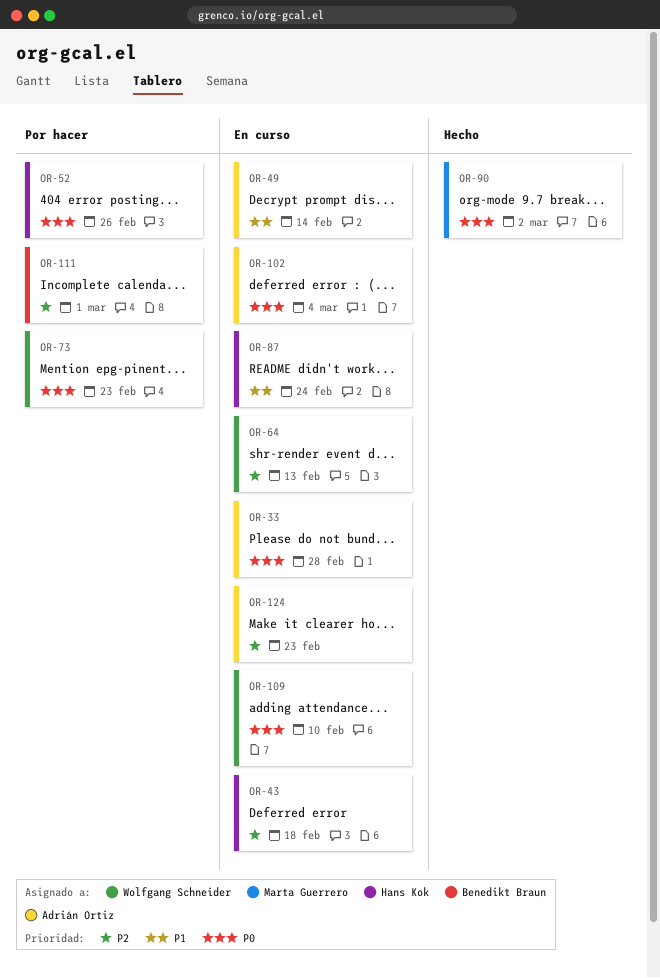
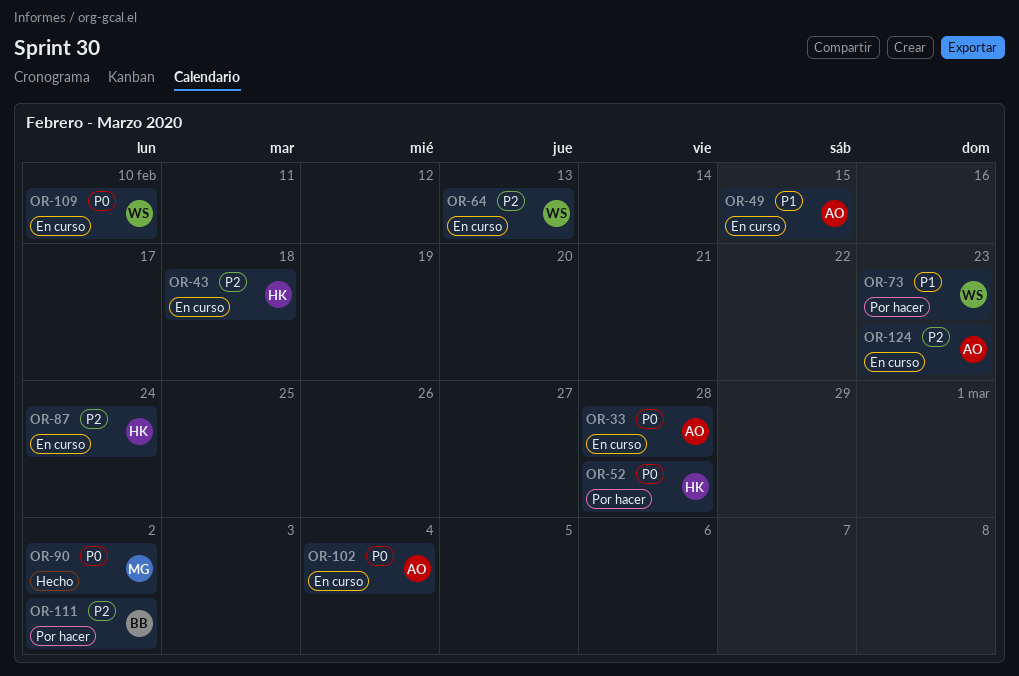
OR-49, due: Feb 14 -> Feb 15
OR-52, due: Feb 26 -> Feb 28
OR-73, priority: P0 -> P1
OR-87, priority: P1 -> P2
OR-111, due: Mar 1 -> Mar 2

